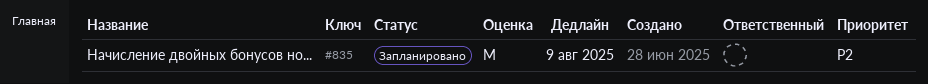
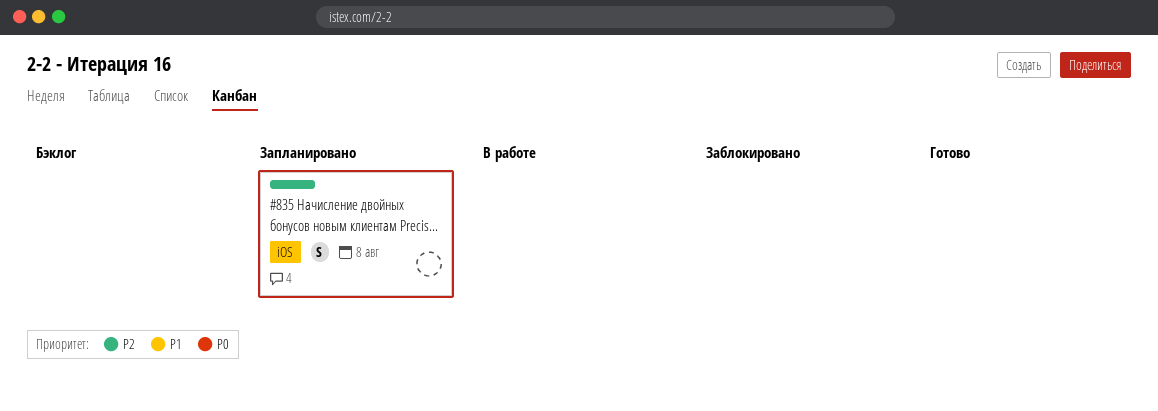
#835, estimate: M -> S
#835, due: Aug 9 -> Aug 8

